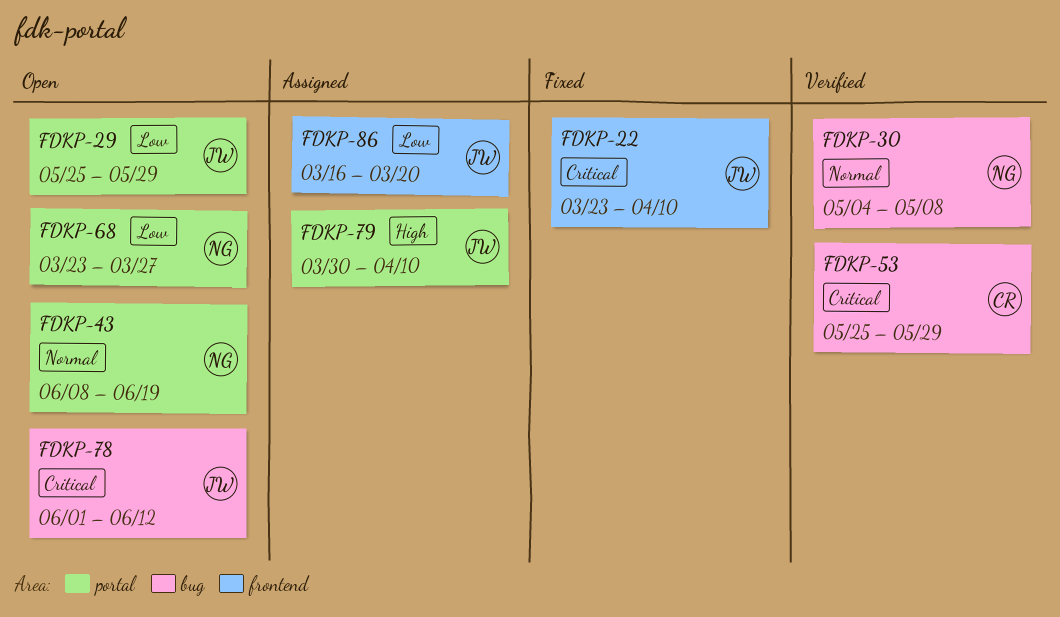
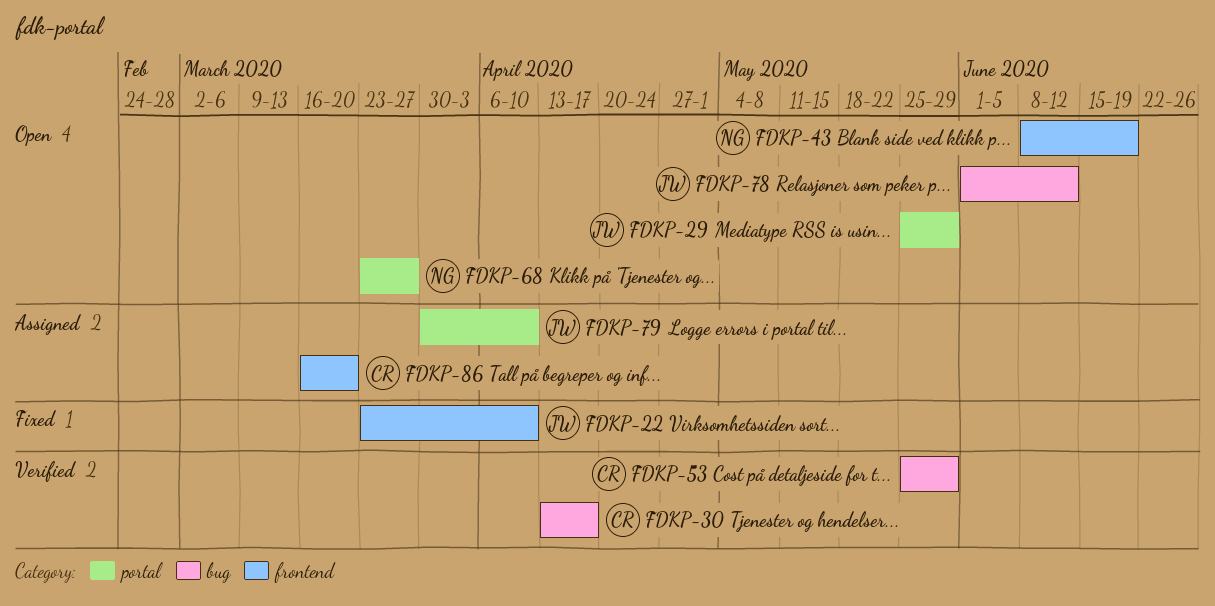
FDKP-30, owner: NG -> CR
FDKP-30, start: May 4 -> Apr 13
FDKP-30, due: May 8 -> Apr 17
FDKP-43, label: portal -> frontend
FDKP-86, owner: JW -> CR

